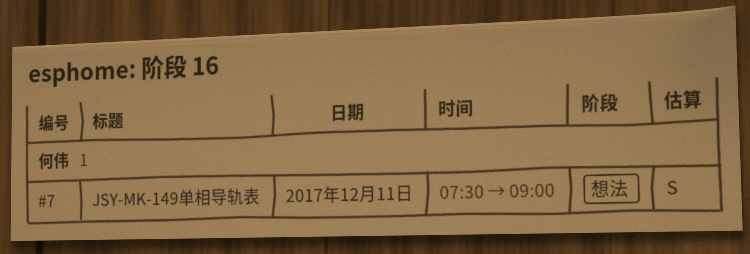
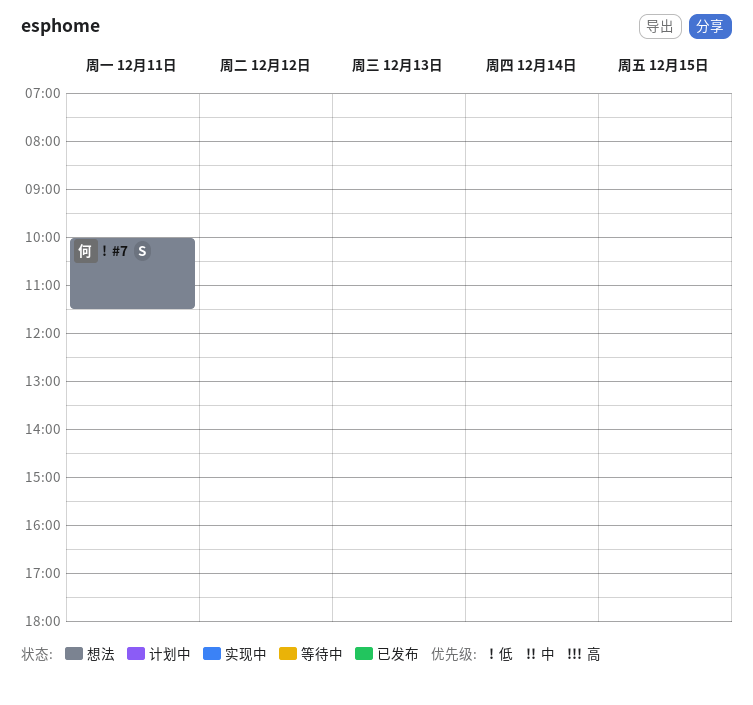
#7, begins: 07:30 -> 10:00
#7, ends: 09:00 -> 11:30

